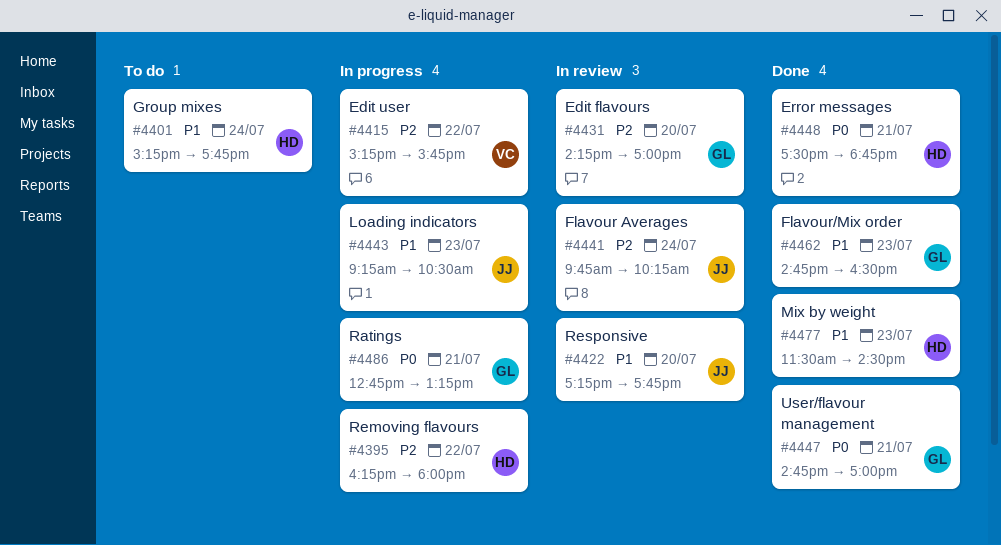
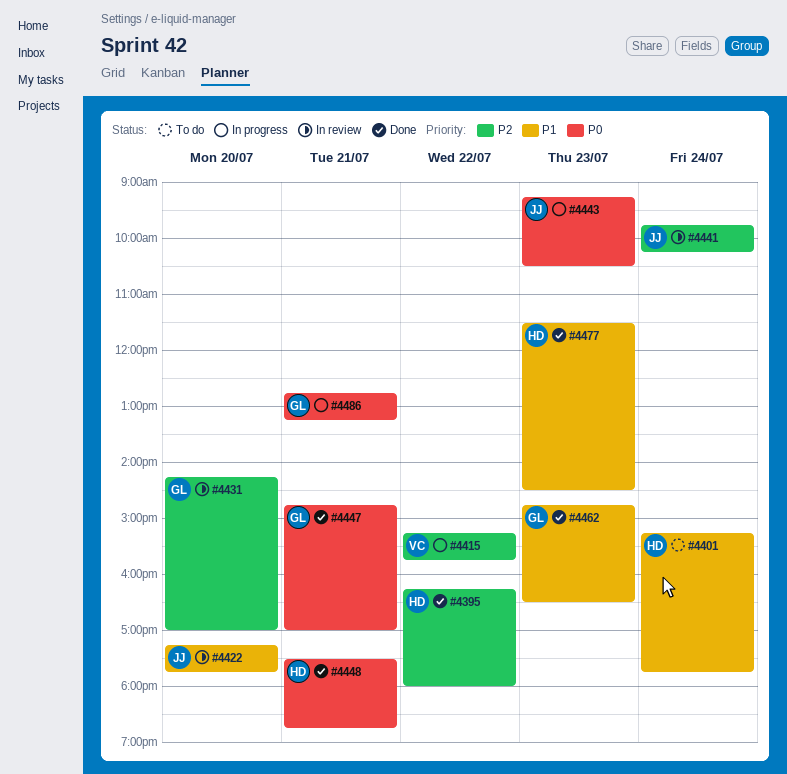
#4395, status: In progress -> Done
#4443, priority: P1 -> P0

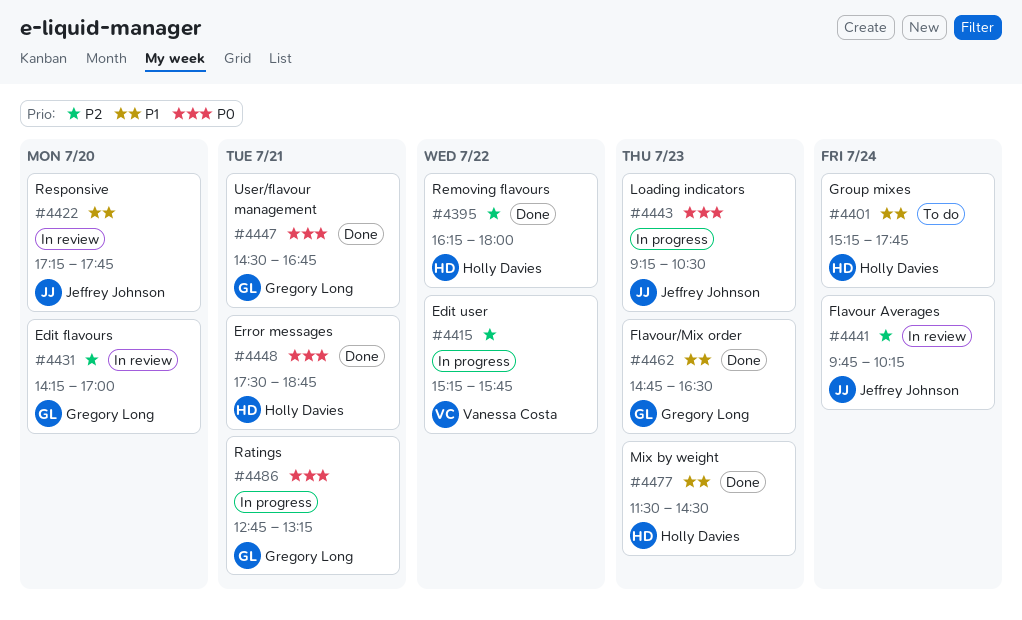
#4447, begins: 14:45 -> 14:30
#4447, ends: 17:00 -> 16:45

